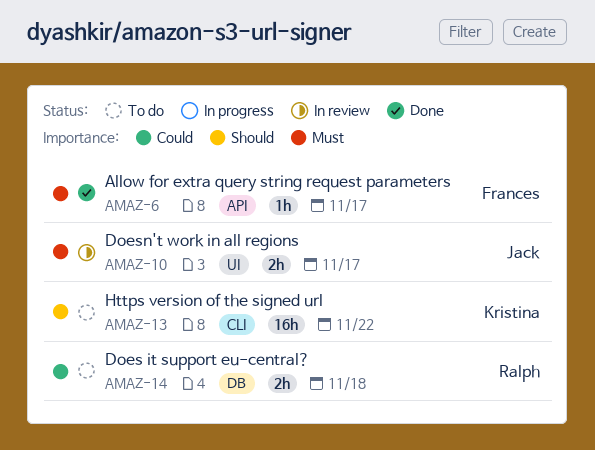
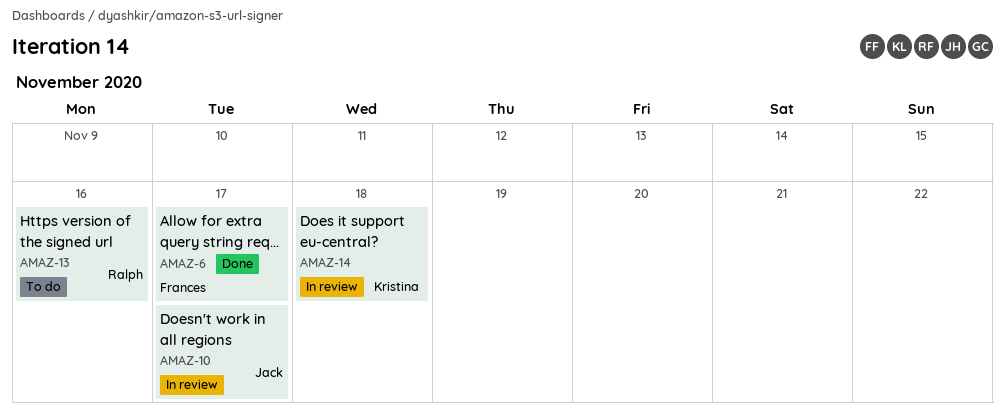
AMAZ-13, owner: Kristina -> Ralph
AMAZ-13, due: Nov 22 -> Nov 16
AMAZ-14, status: To do -> In review
AMAZ-14, owner: Ralph -> Kristina

